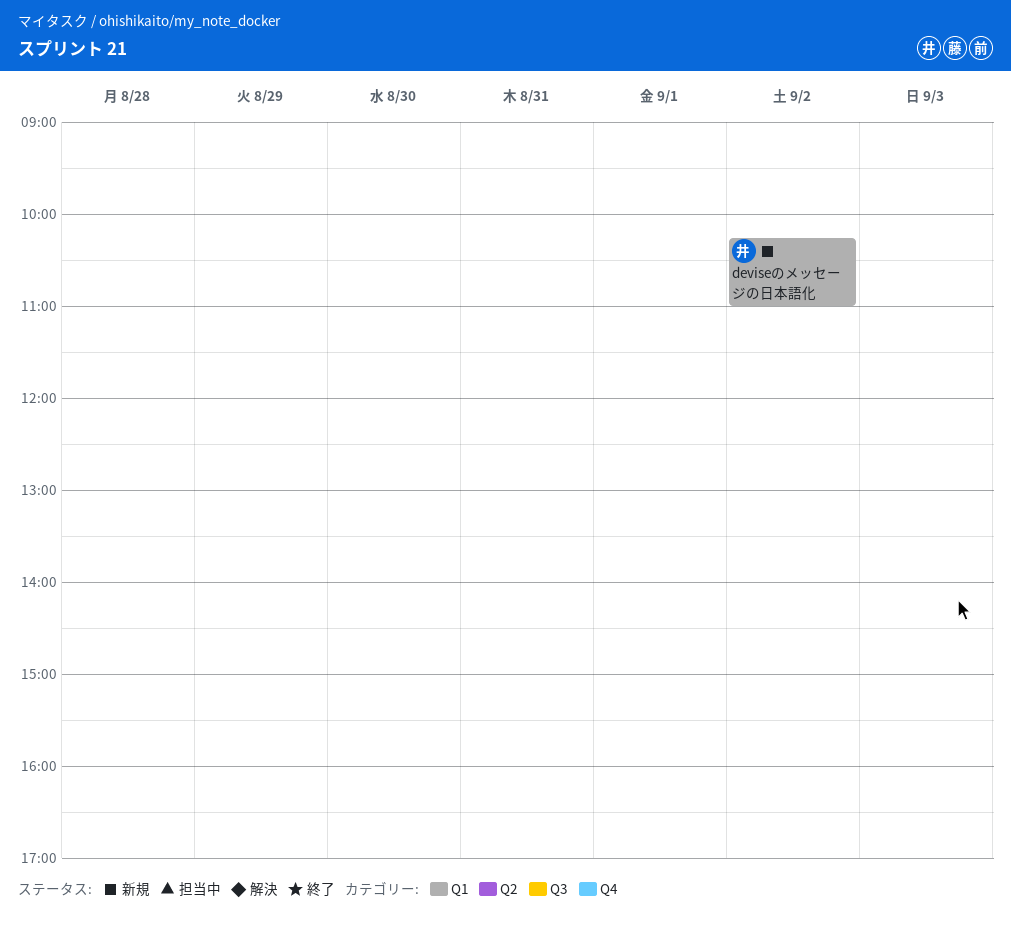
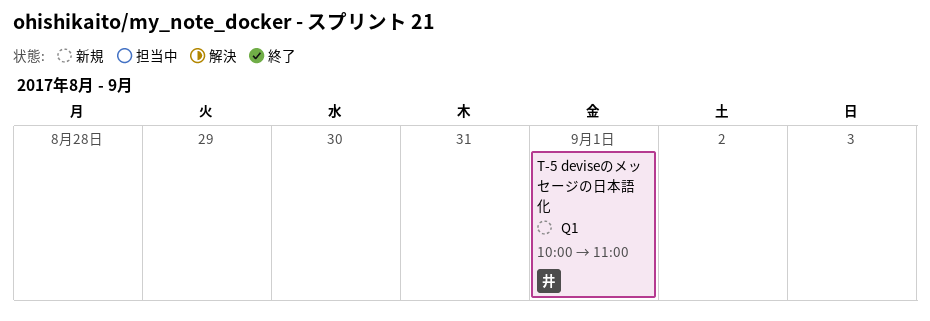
deviseのメッセージの日本語化, day: Sep 2 -> Sep 1
deviseのメッセージの日本語化, begins: 10:15 -> 10:00

